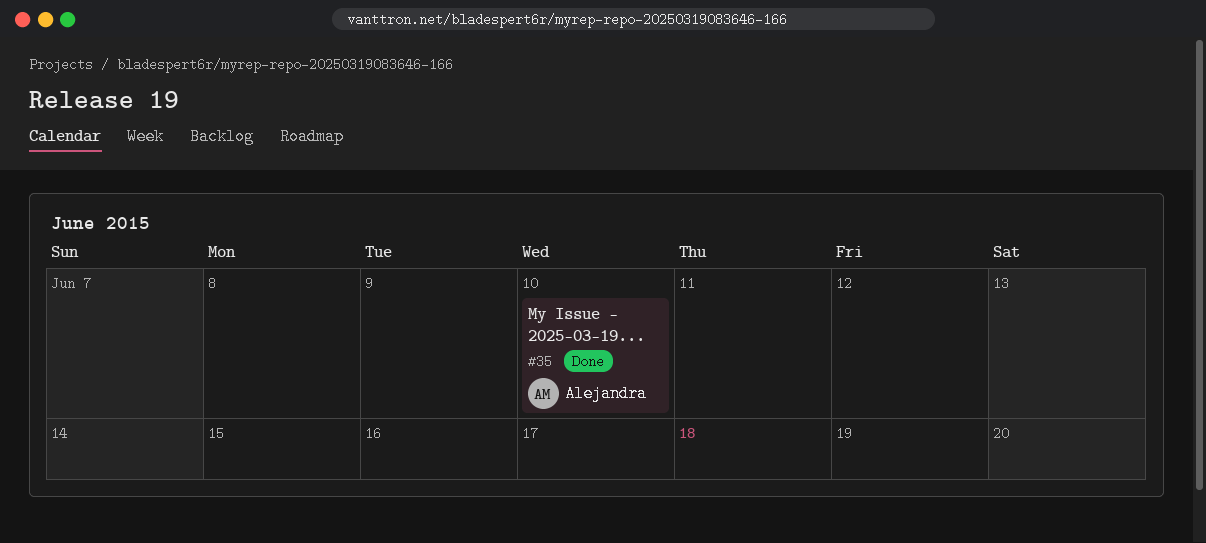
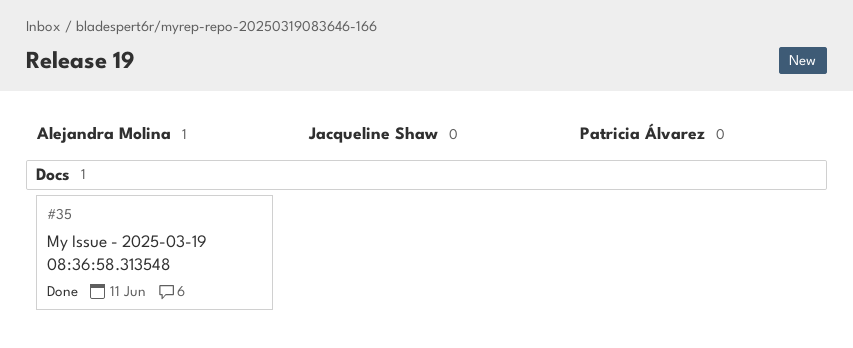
#35, due: Jun 10 -> Jun 11

